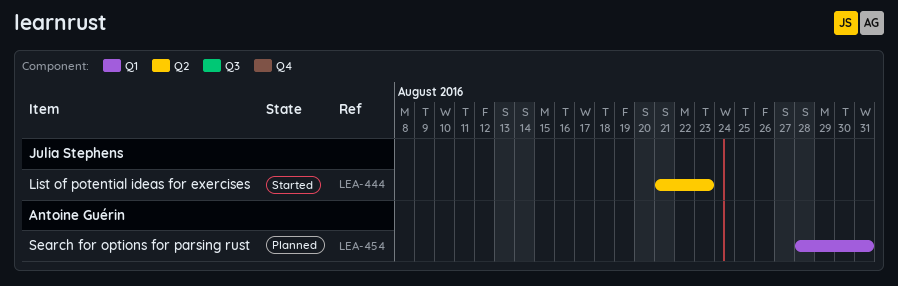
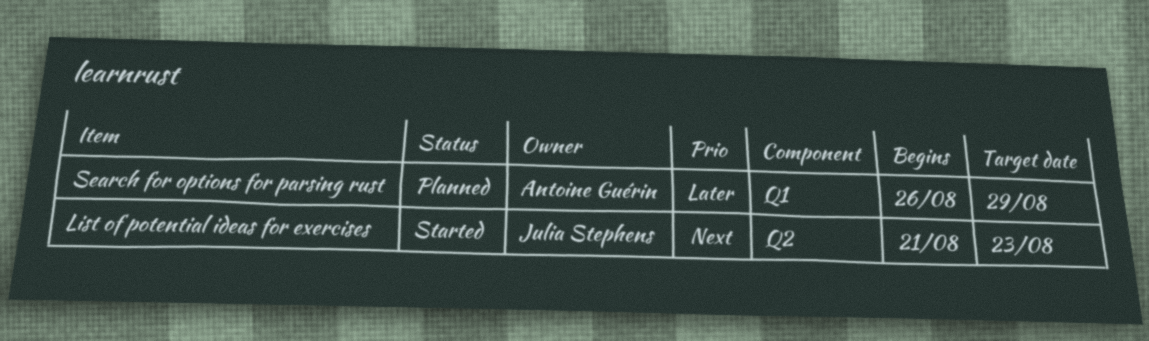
Search for options for parsing rust, start: Aug 28 -> Aug 26
Search for options for parsing rust, due: Aug 31 -> Aug 29

